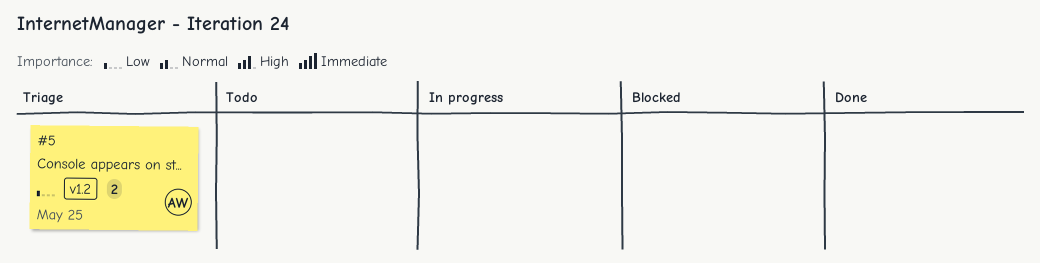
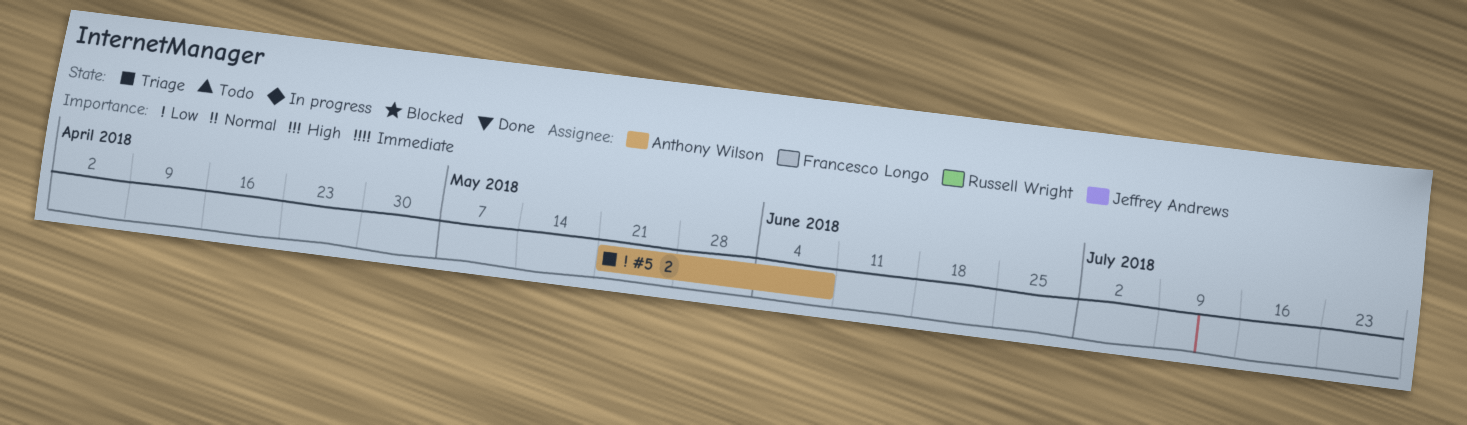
#5, due: May 25 -> Jun 8

